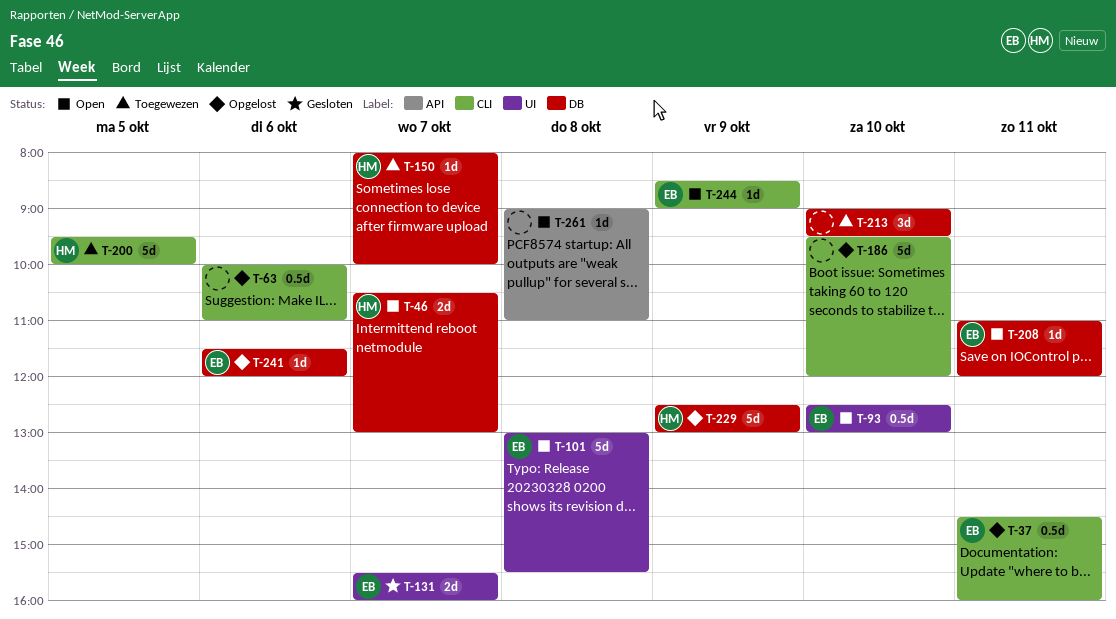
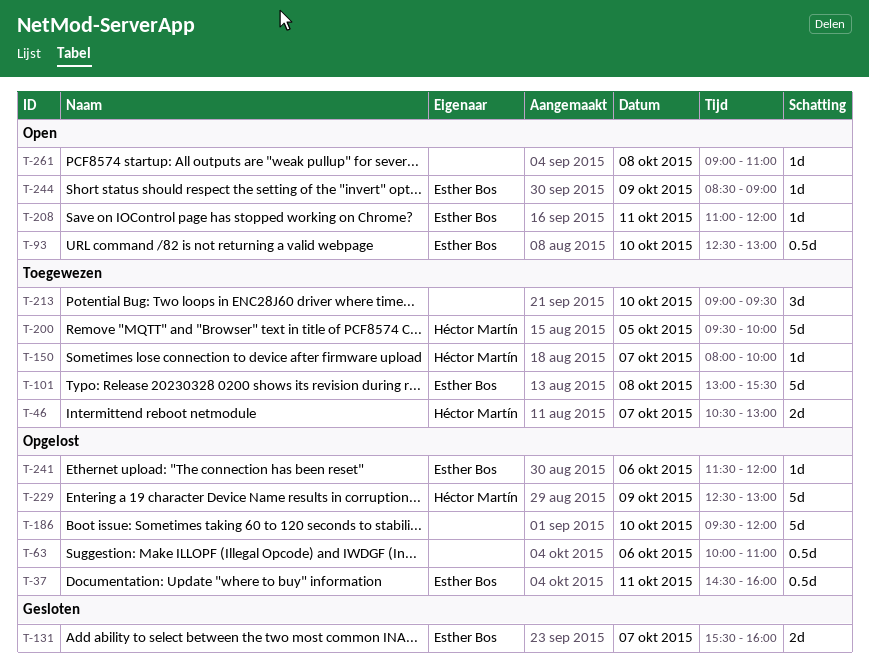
T-46, status: Open -> Toegewezen
T-101, status: Open -> Toegewezen

